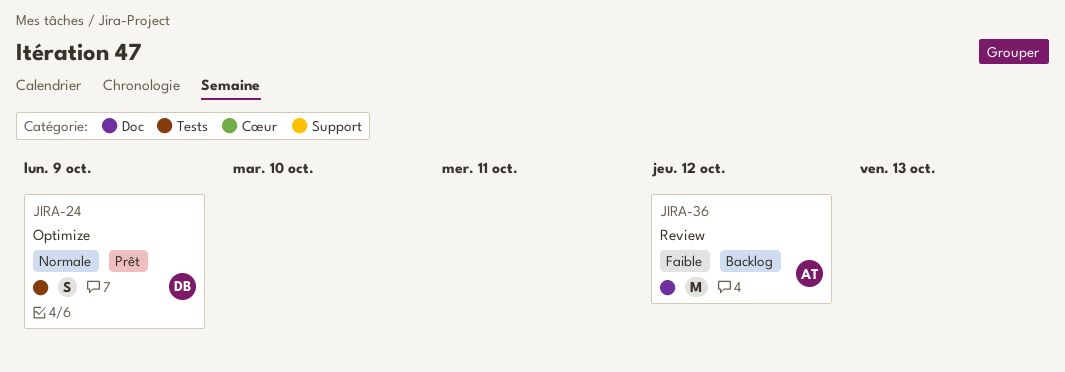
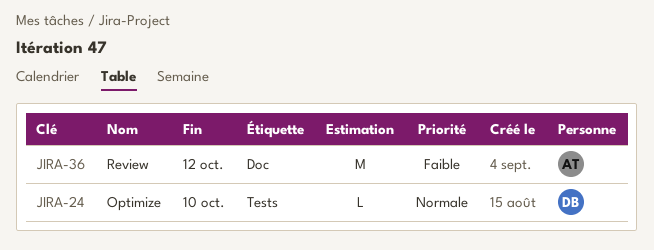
JIRA-24, estimate: S -> L
JIRA-24, due: Oct 9 -> Oct 10

